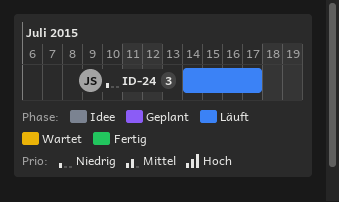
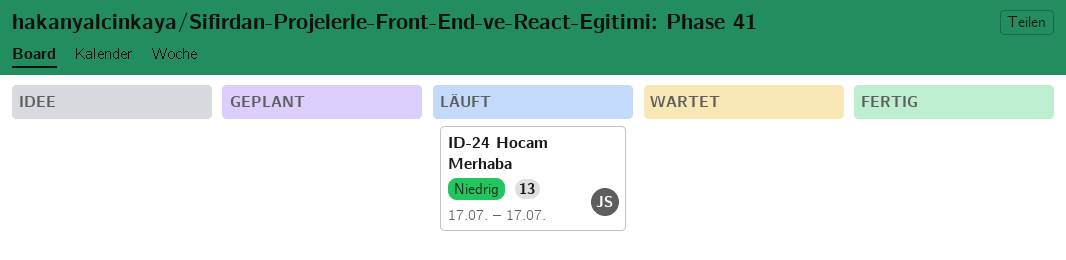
ID-24, estimate: 3 -> 13
ID-24, start: Jul 14 -> Jul 17

